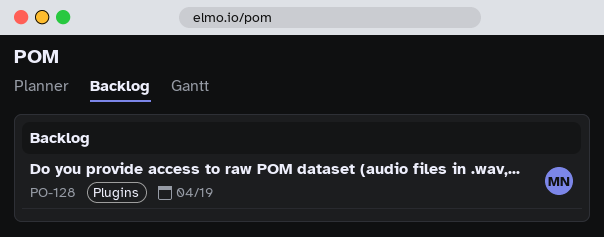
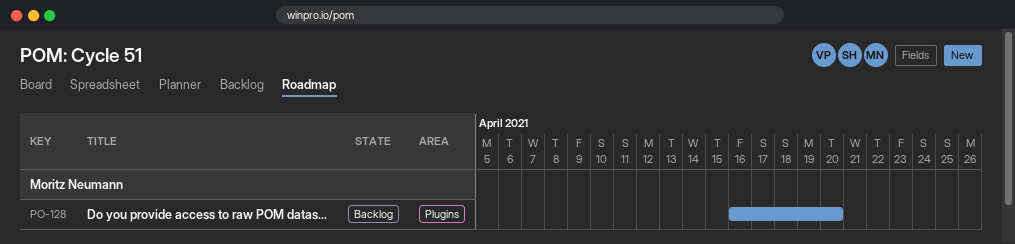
PO-128, due: Apr 19 -> Apr 20

